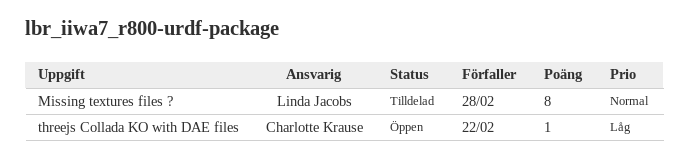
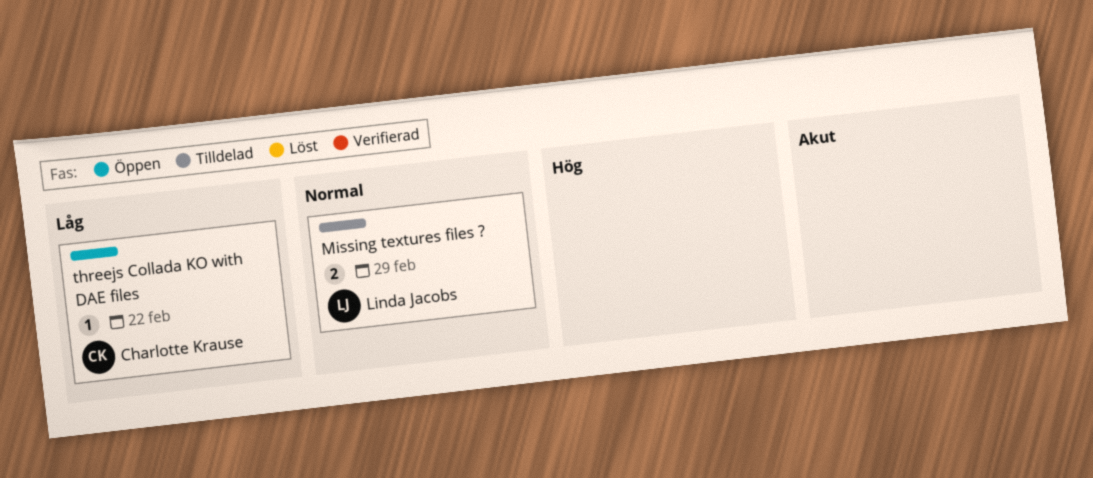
Missing textures files ?, estimate: 8 -> 2
Missing textures files ?, due: Feb 28 -> Feb 29

